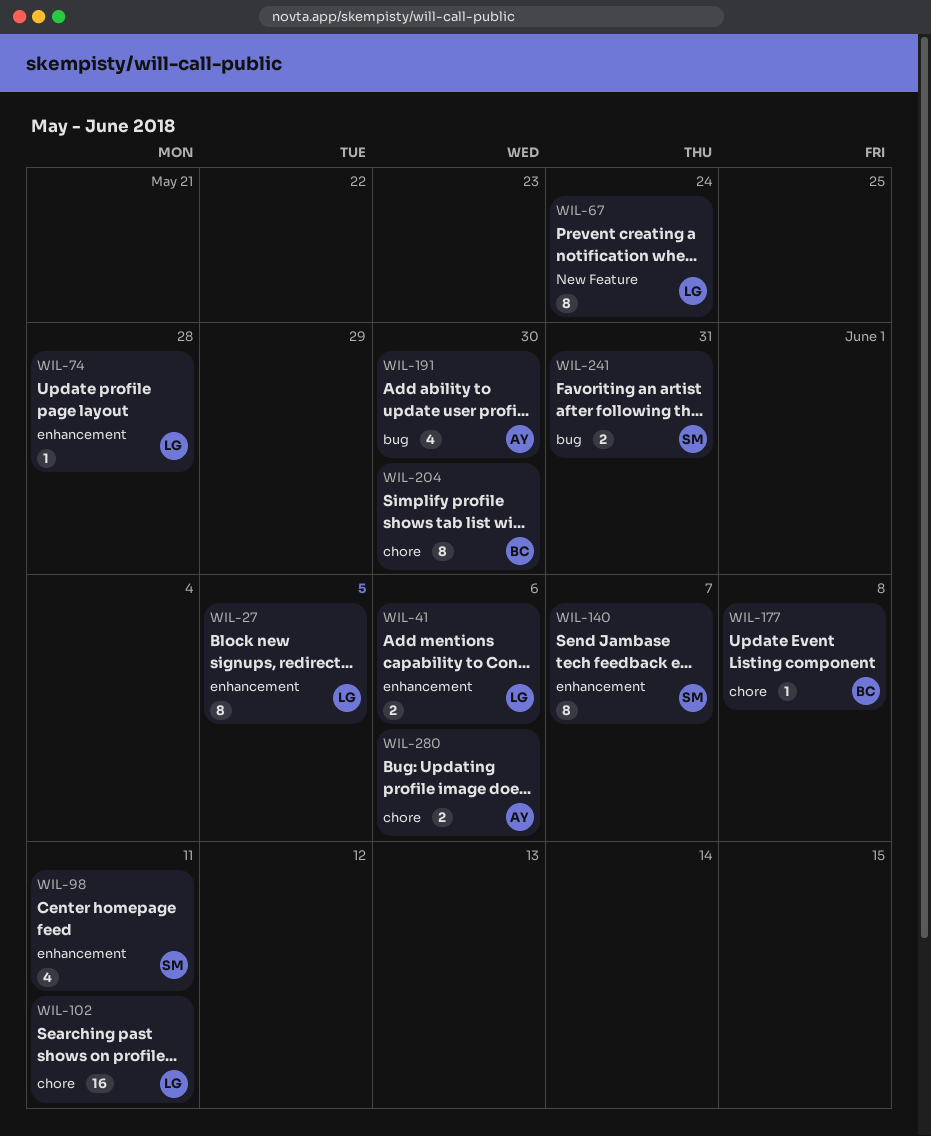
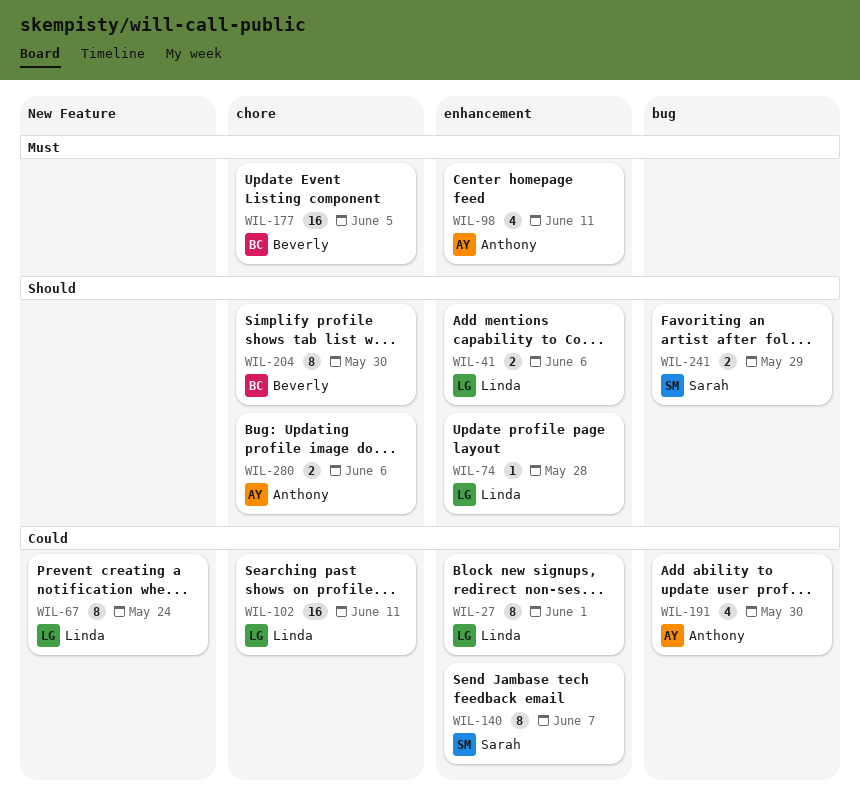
WIL-27, due: Jun 5 -> Jun 1
WIL-98, owner: Sarah -> Anthony
WIL-177, estimate: 1 -> 16
WIL-177, due: Jun 8 -> Jun 5
WIL-241, due: May 31 -> May 29

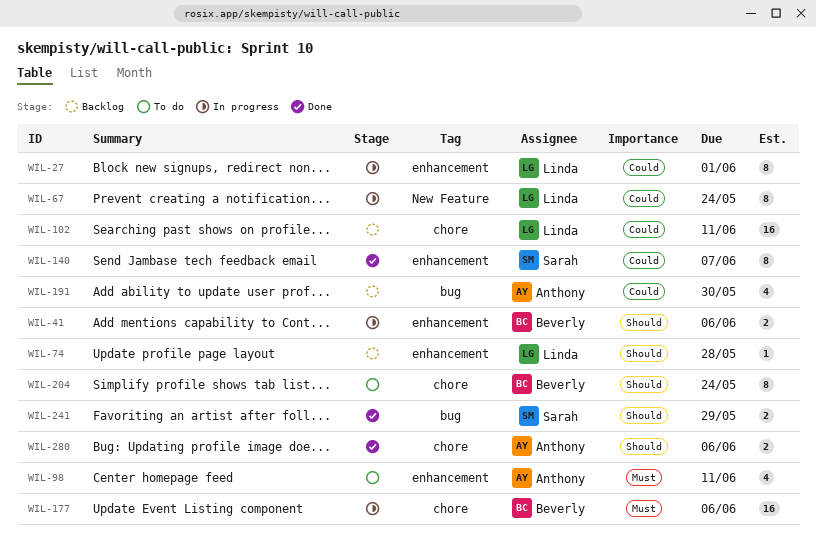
WIL-41, owner: Linda -> Beverly
WIL-177, due: Jun 5 -> Jun 6
WIL-204, due: May 30 -> May 24

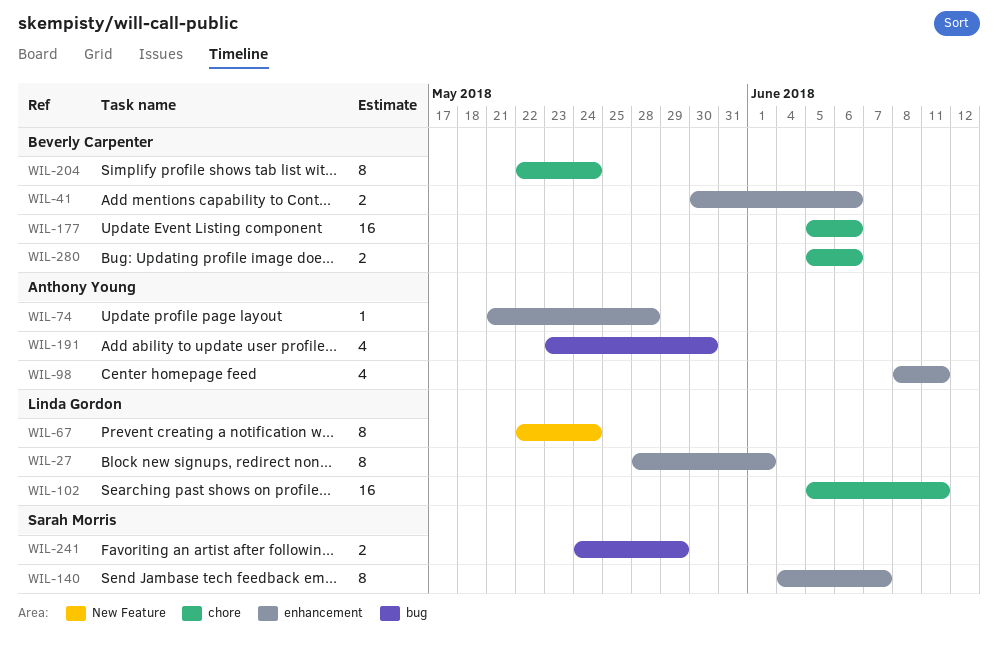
WIL-74, owner: Linda Gordon -> Anthony Young
WIL-280, owner: Anthony Young -> Beverly Carpenter

